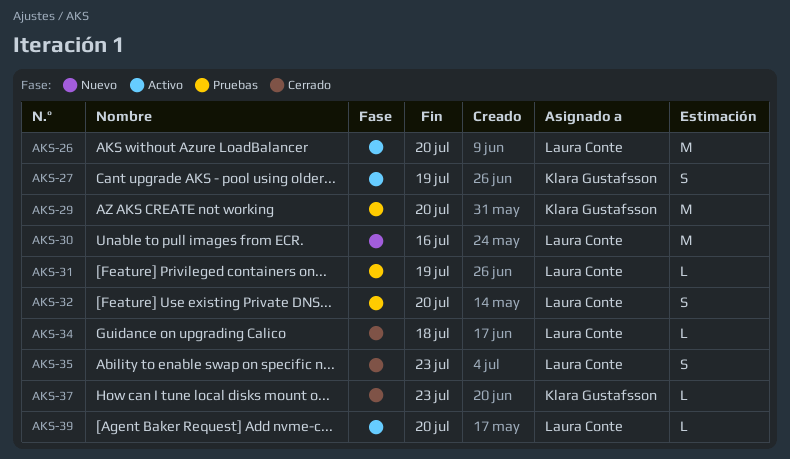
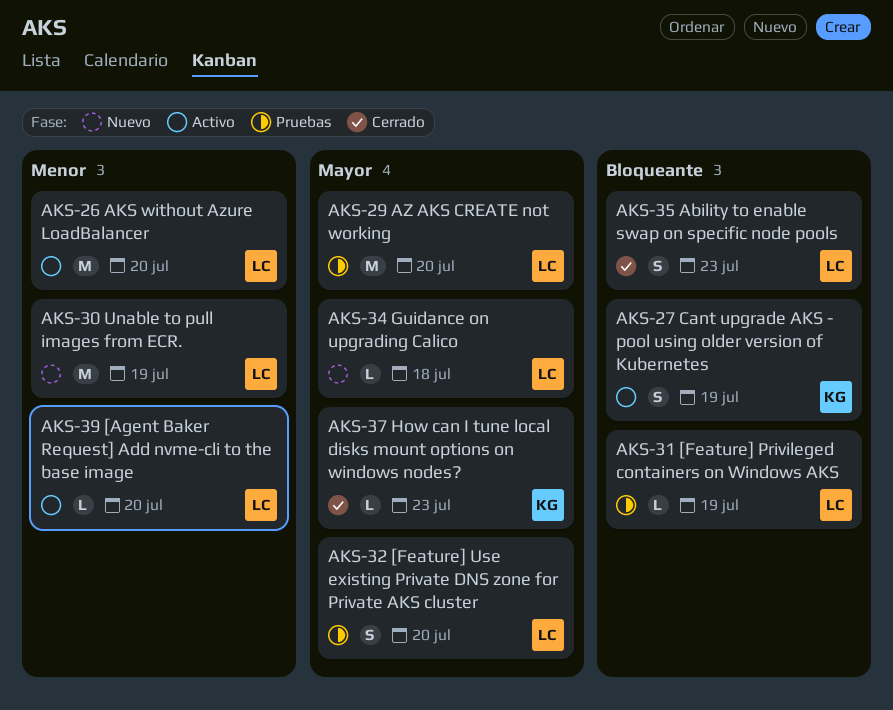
AKS-29, owner: Klara Gustafsson -> Laura Conte
AKS-30, due: Jul 16 -> Jul 19
AKS-34, status: Cerrado -> Nuevo

